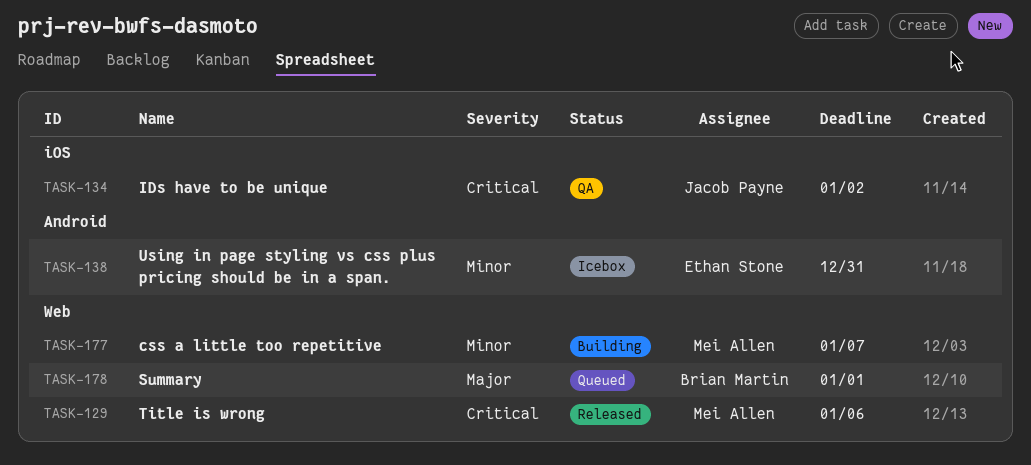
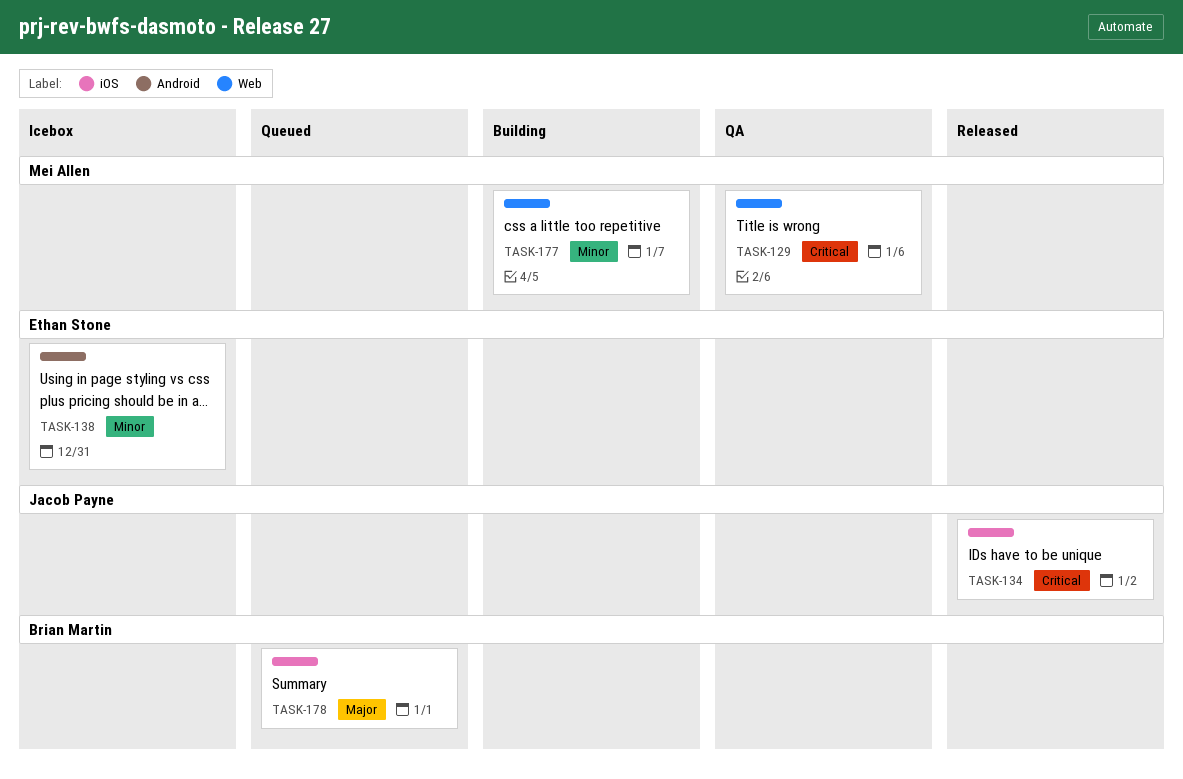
TASK-129, status: Released -> QA
TASK-134, status: QA -> Released
TASK-178, label: Web -> iOS

